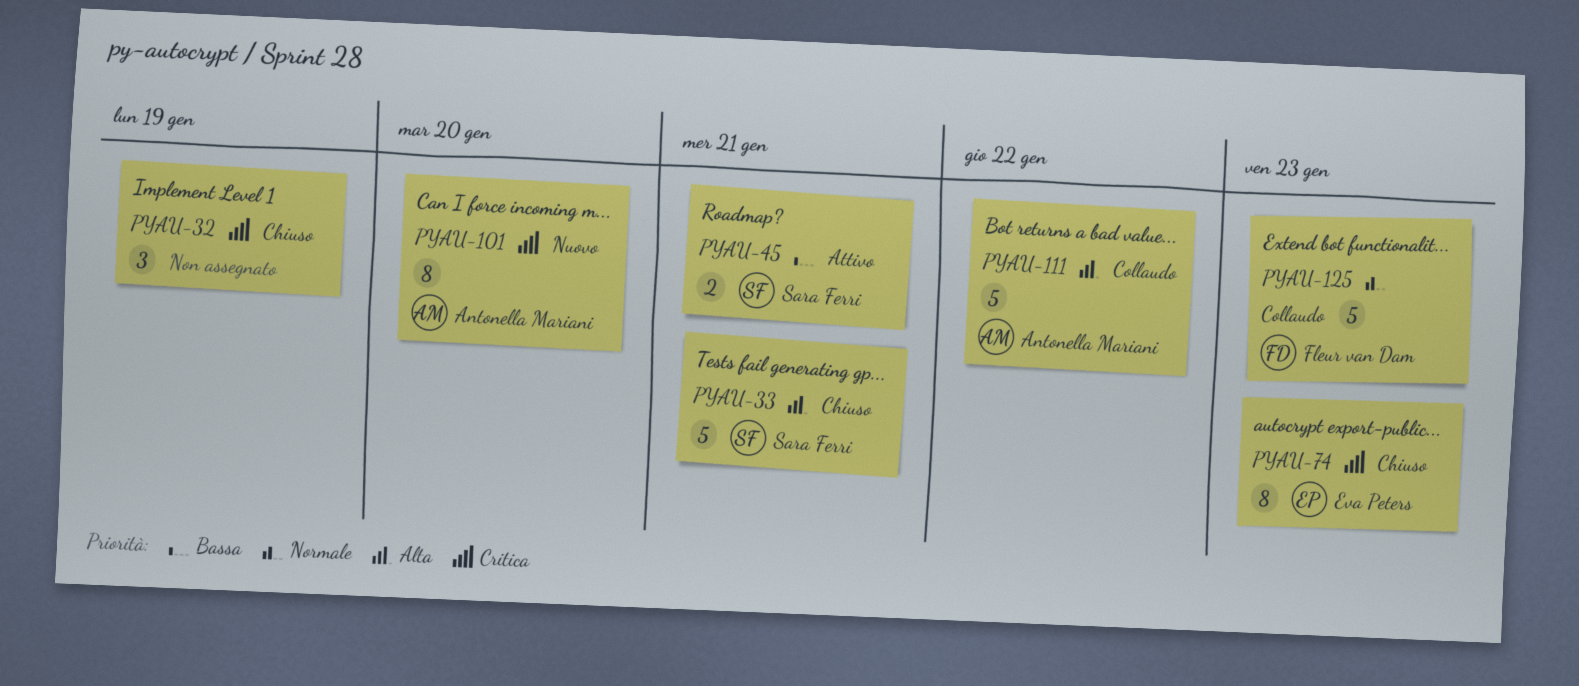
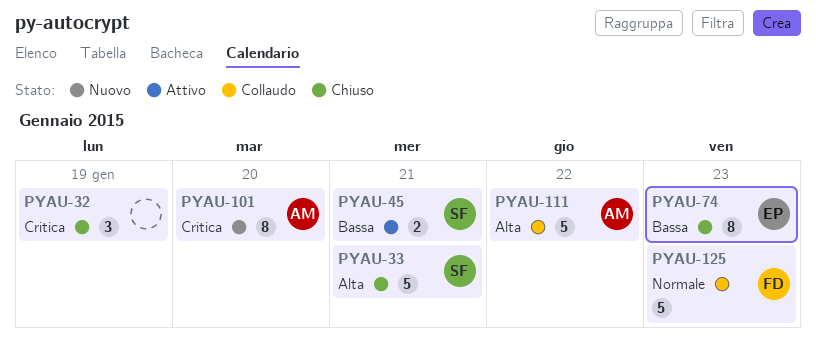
PYAU-74, priority: Critica -> Bassa

